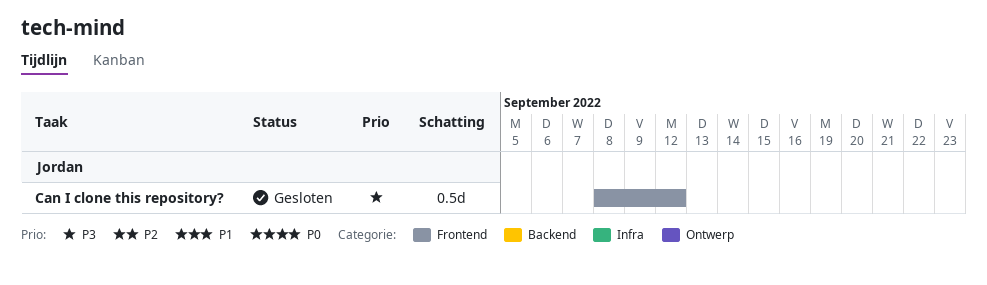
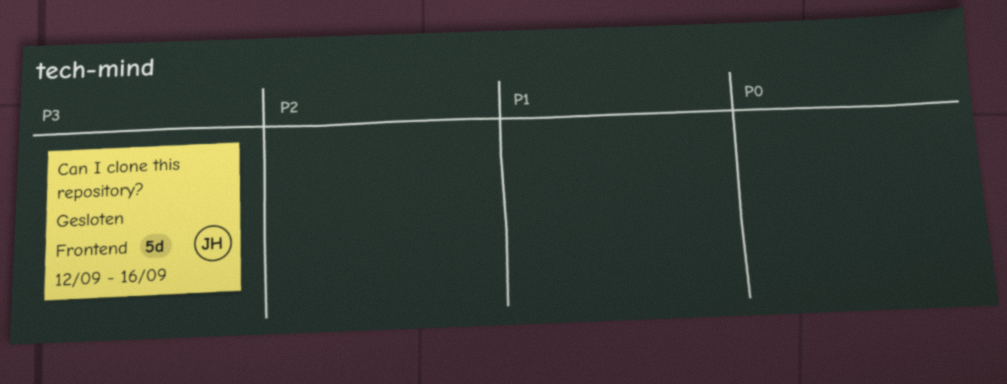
Can I clone this repository?, estimate: 0.5d -> 5d
Can I clone this repository?, start: Sep 8 -> Sep 12
Can I clone this repository?, due: Sep 12 -> Sep 16

